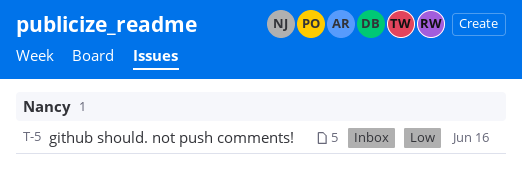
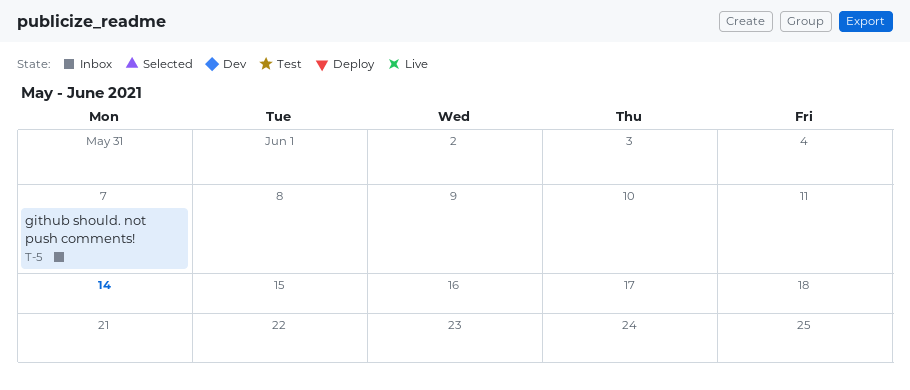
T-5, due: Jun 16 -> Jun 7

